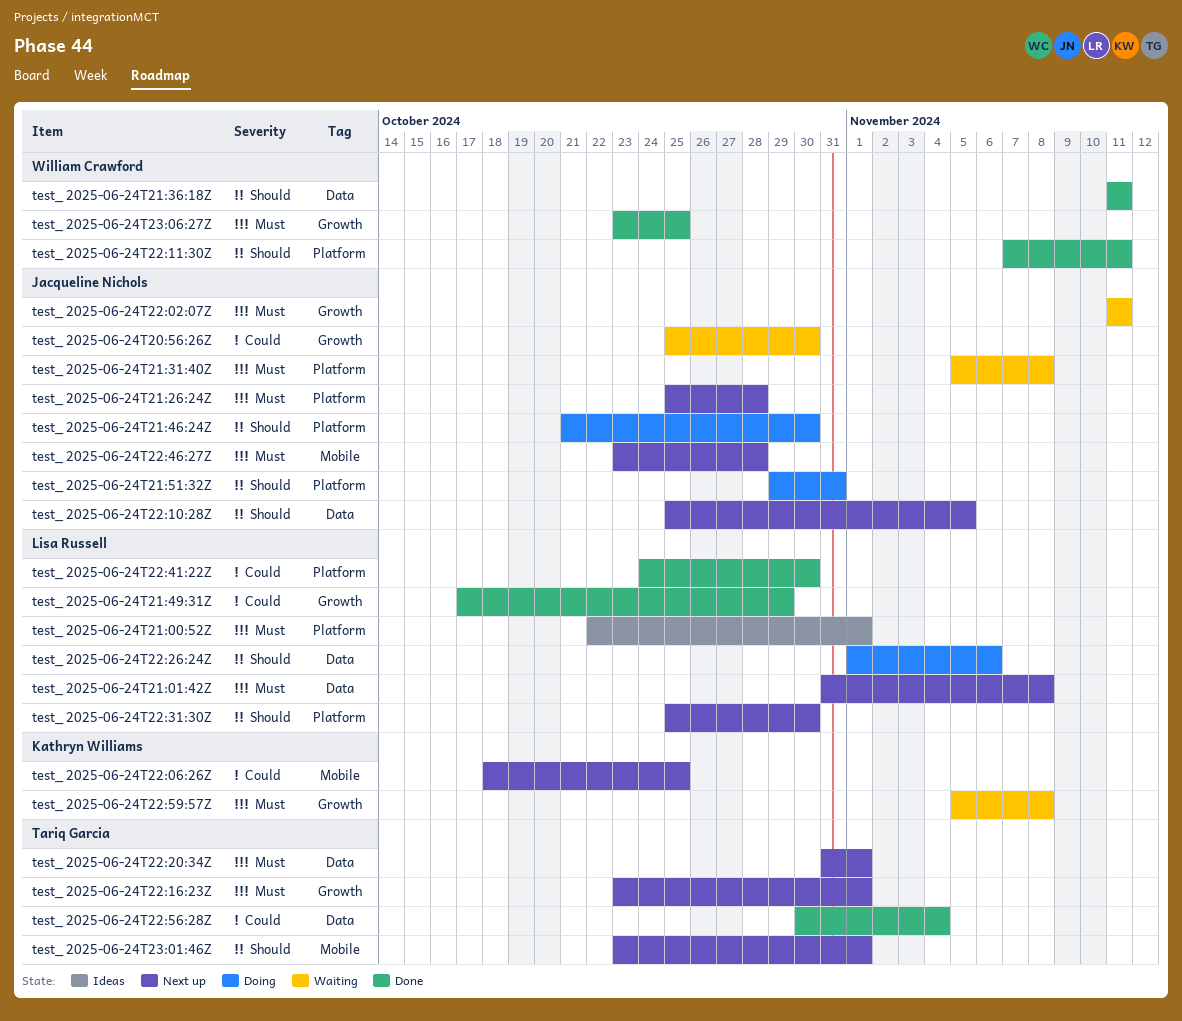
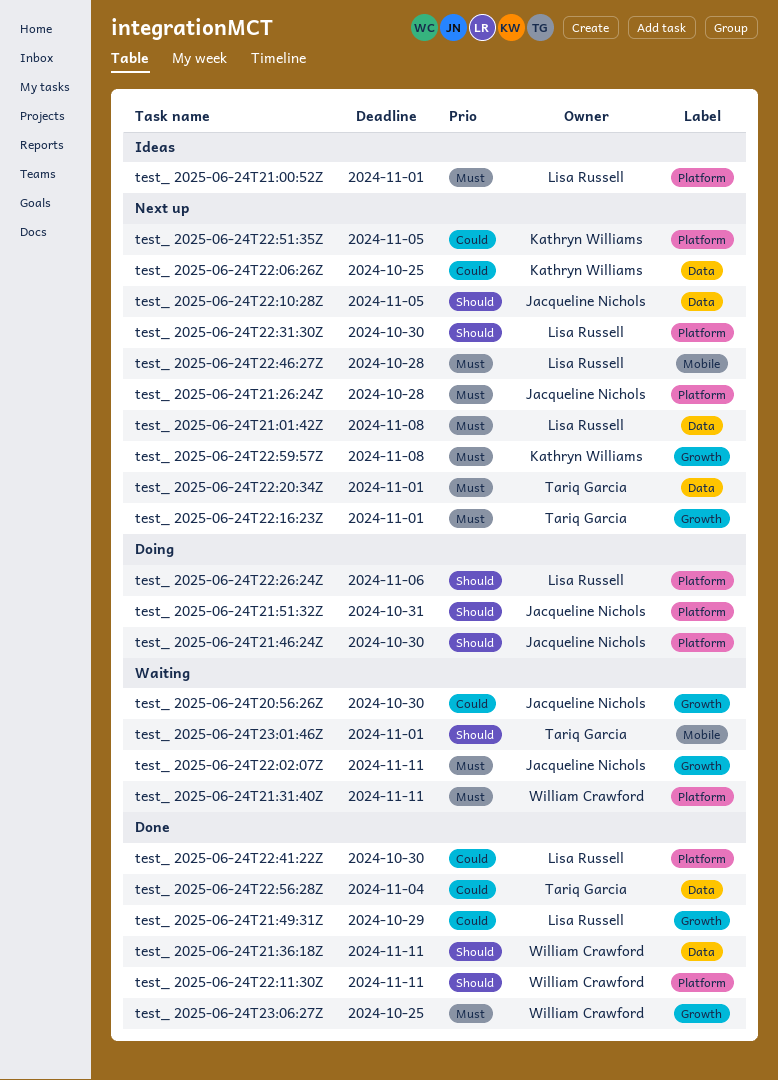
test_ 2025-06-24T21:31:40Z, owner: Jacqueline Nichols -> William Crawford
test_ 2025-06-24T21:31:40Z, due: Nov 8 -> Nov 11
test_ 2025-06-24T22:06:26Z, label: Mobile -> Data
test_ 2025-06-24T22:26:24Z, label: Data -> Platform
test_ 2025-06-24T22:46:27Z, owner: Jacqueline Nichols -> Lisa Russell
test_ 2025-06-24T22:51:35Z: none -> present
test_ 2025-06-24T22:59:57Z, status: Waiting -> Next up
test_ 2025-06-24T23:01:46Z, status: Next up -> Waiting

